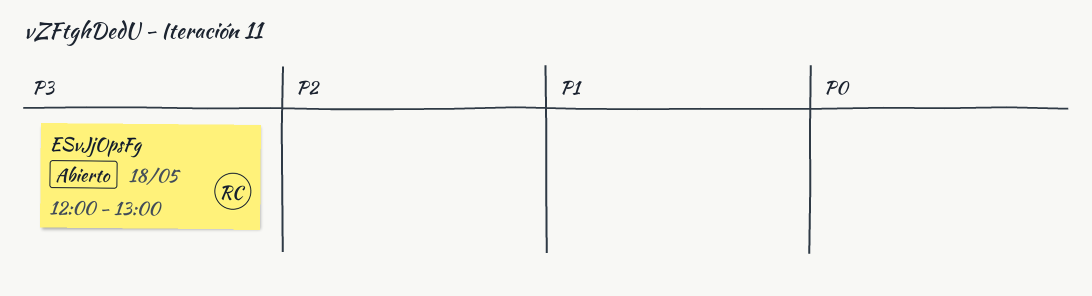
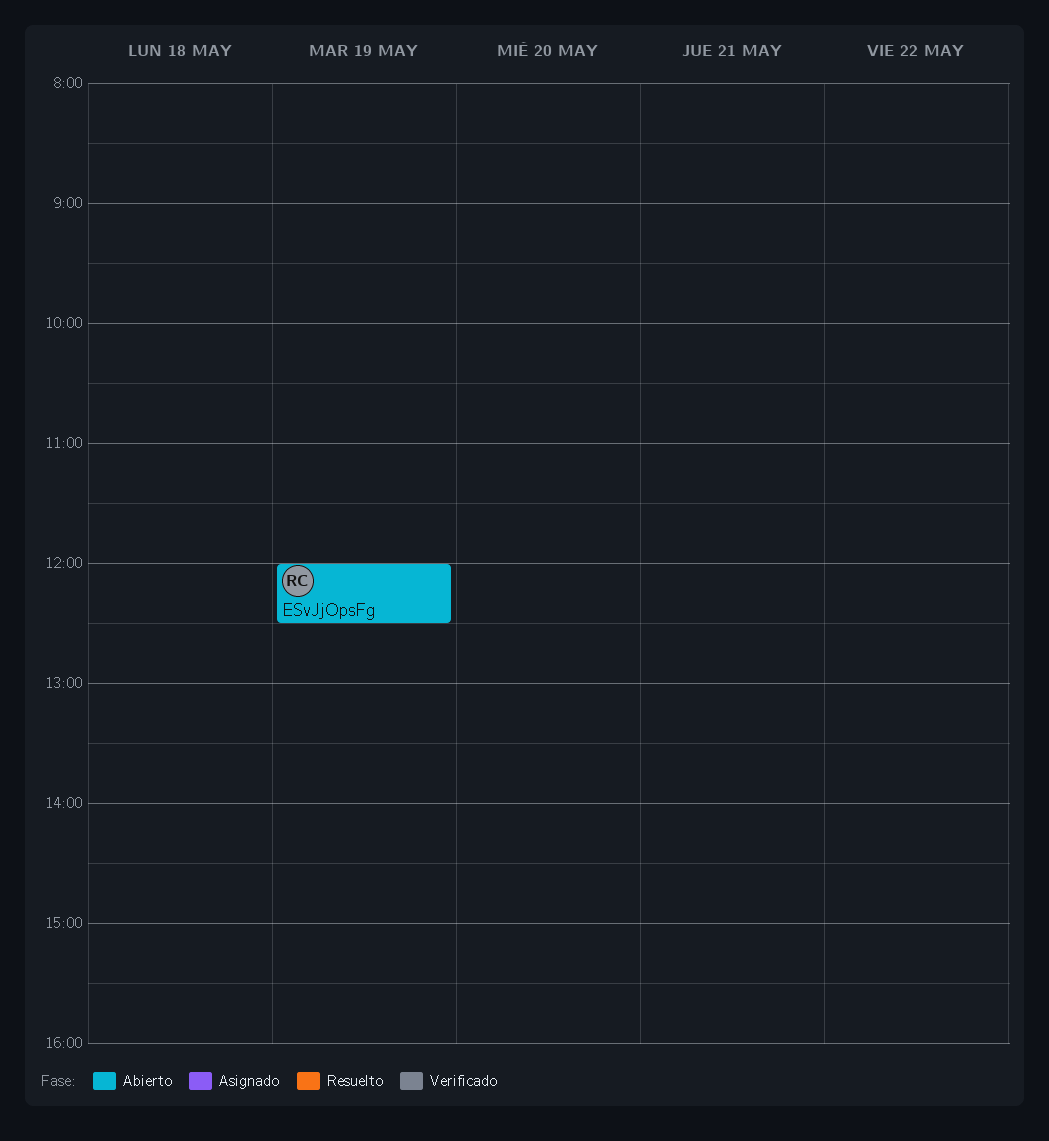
ESvJjOpsFg, day: May 18 -> May 19
ESvJjOpsFg, ends: 13:00 -> 12:30

